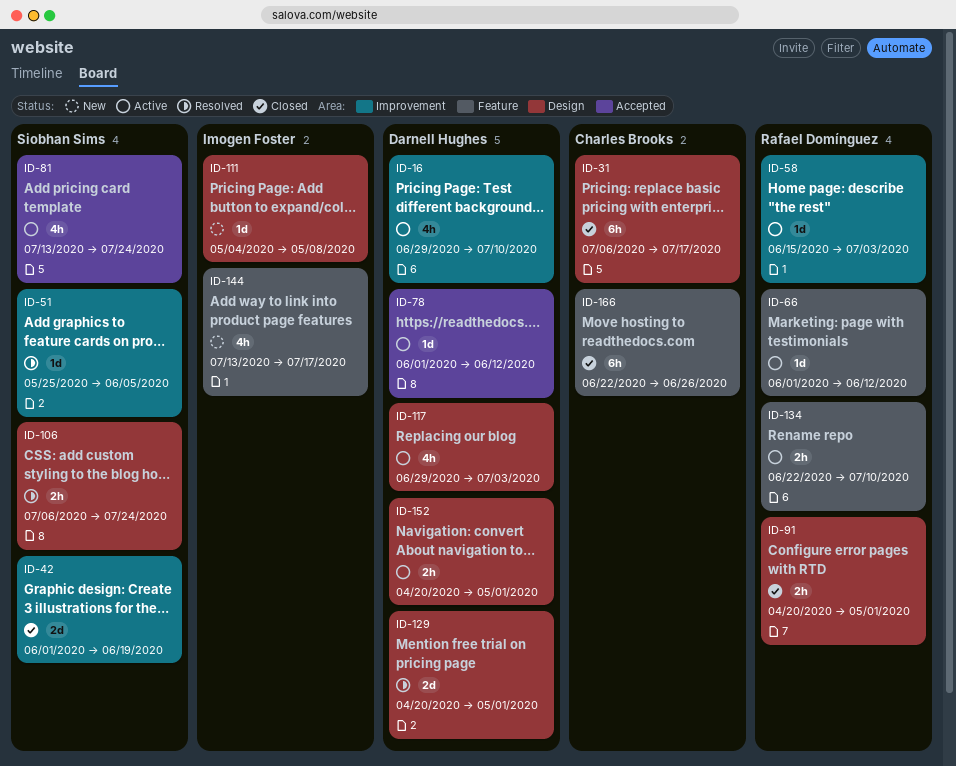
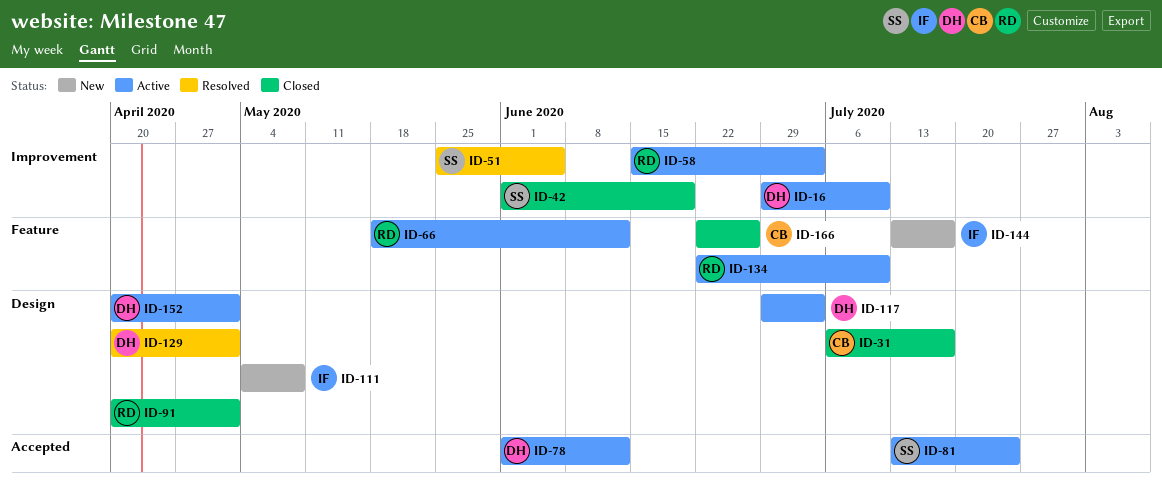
ID-66, start: Jun 1 -> May 18
ID-106: present -> none

